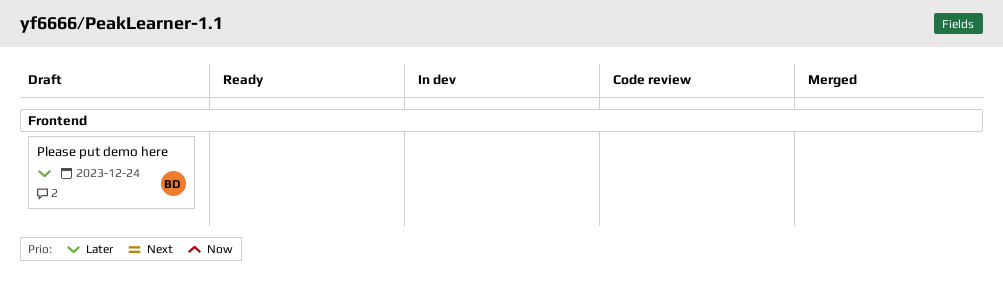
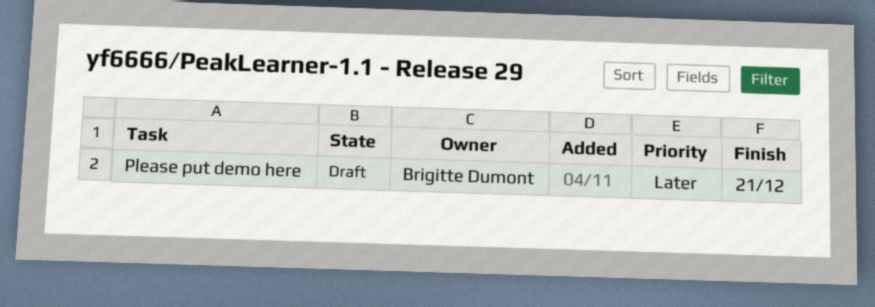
Please put demo here, due: Dec 24 -> Dec 21

